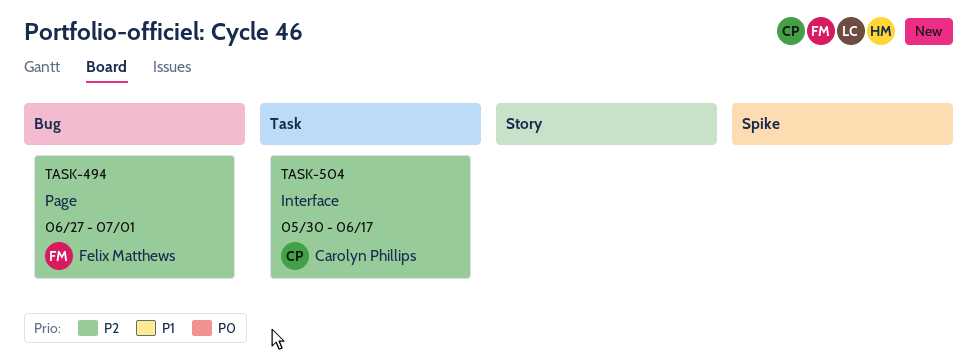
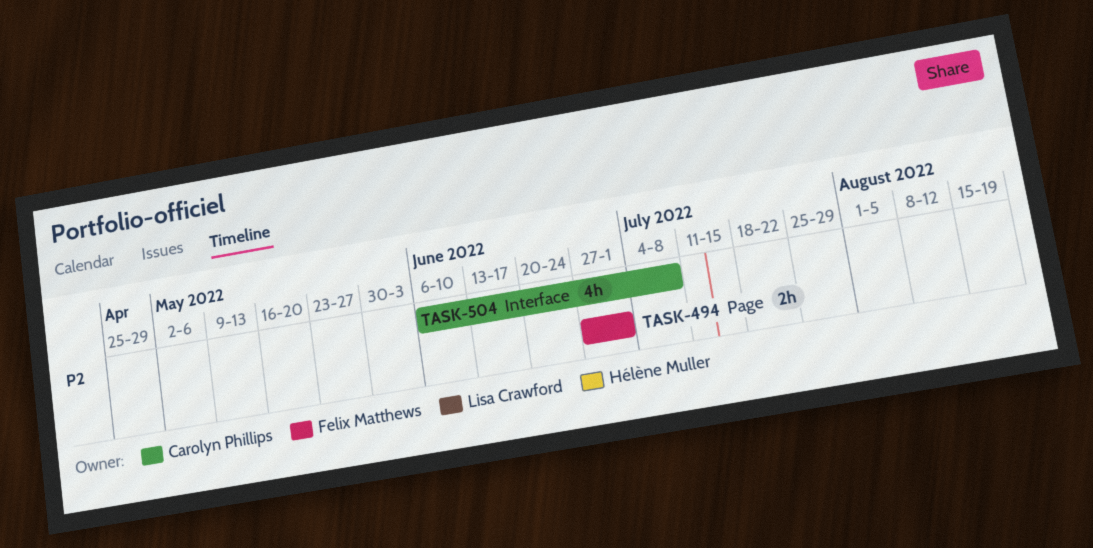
TASK-504, start: May 30 -> Jun 6
TASK-504, due: Jun 17 -> Jul 8

